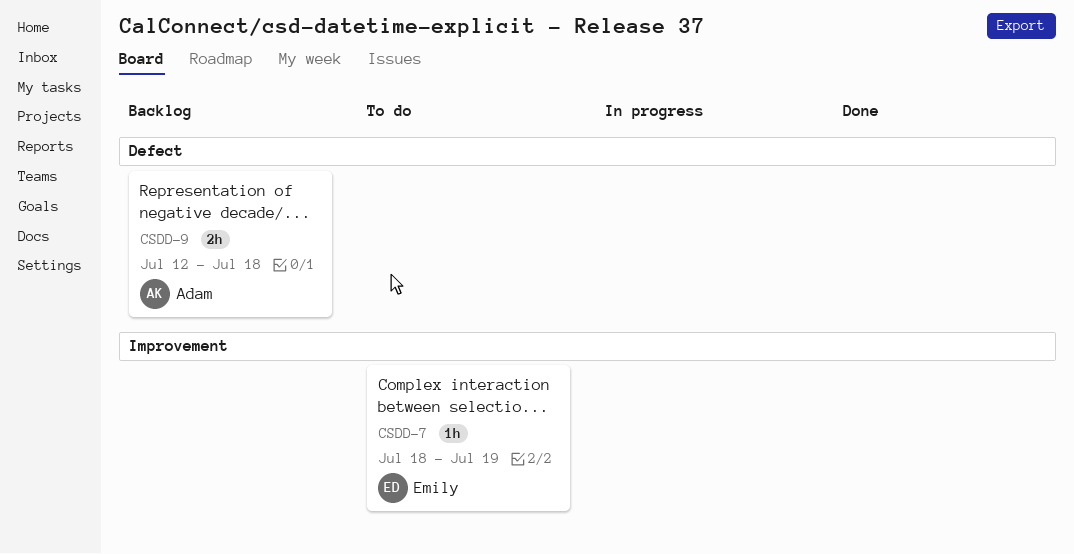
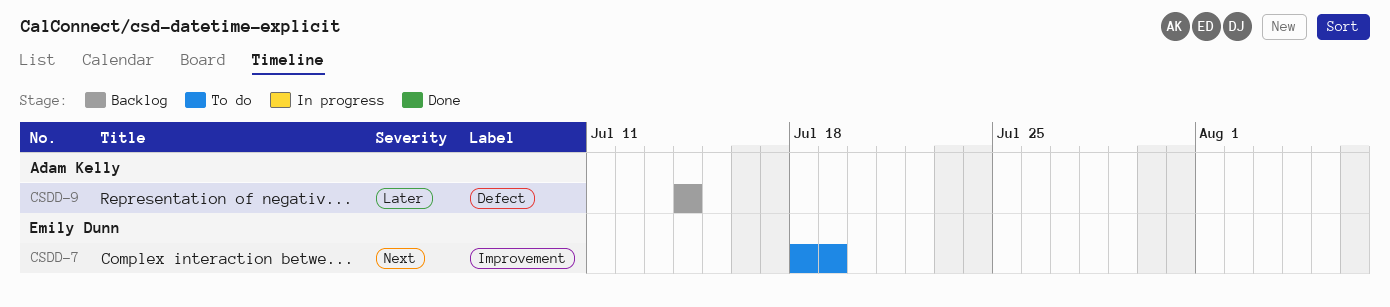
CSDD-9, start: Jul 12 -> Jul 14
CSDD-9, due: Jul 18 -> Jul 14

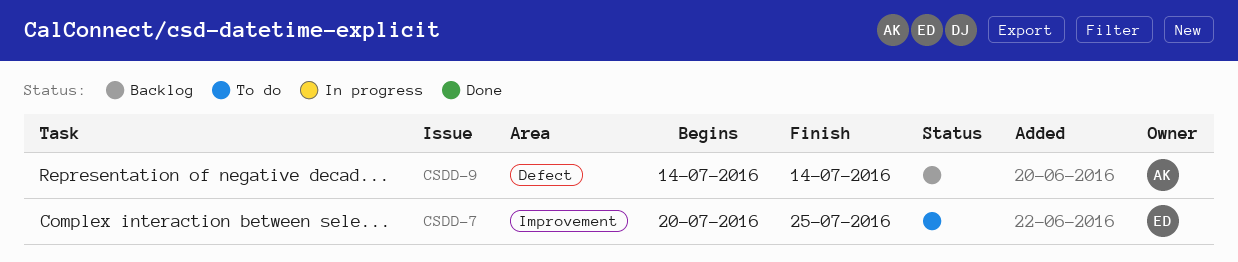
CSDD-7, start: Jul 18 -> Jul 20
CSDD-7, due: Jul 19 -> Jul 25

